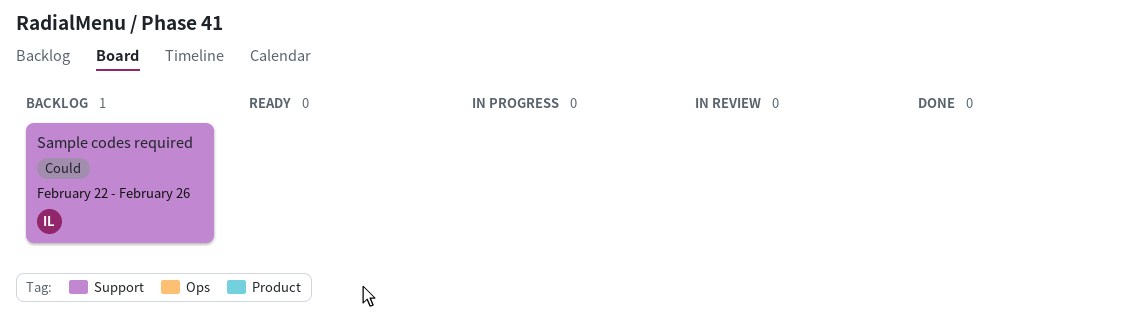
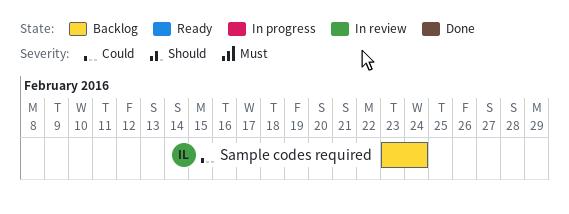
Sample codes required, start: Feb 22 -> Feb 23
Sample codes required, due: Feb 26 -> Feb 24

